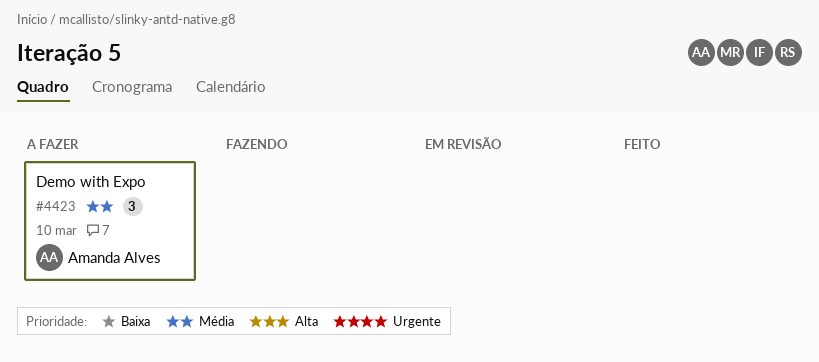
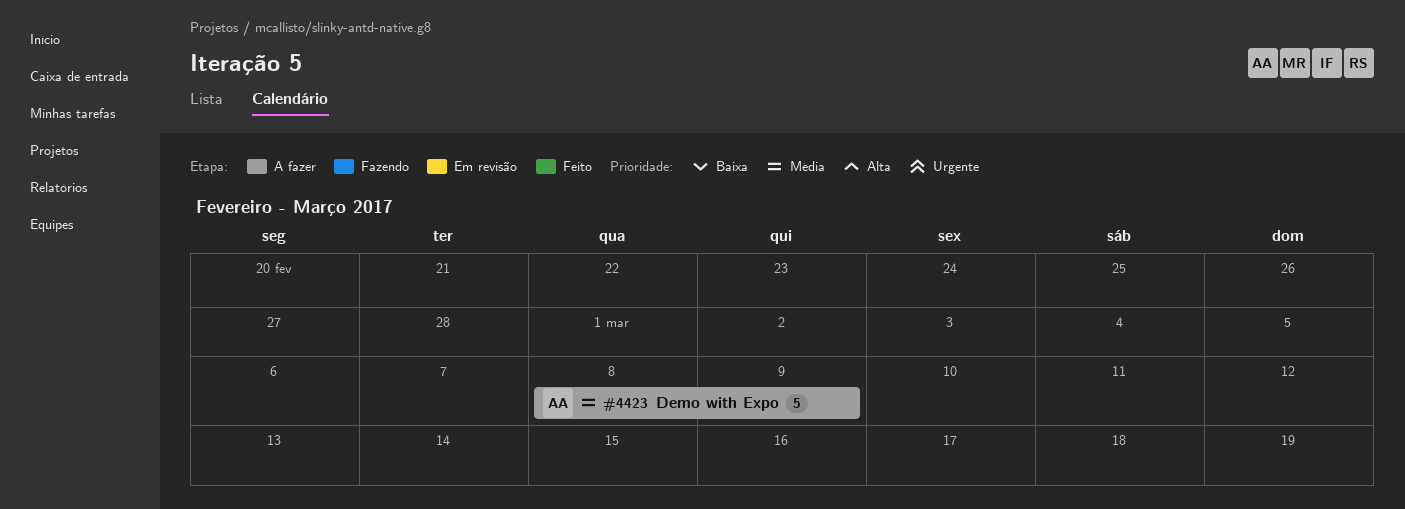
#4423, estimate: 3 -> 5
#4423, due: Mar 10 -> Mar 9

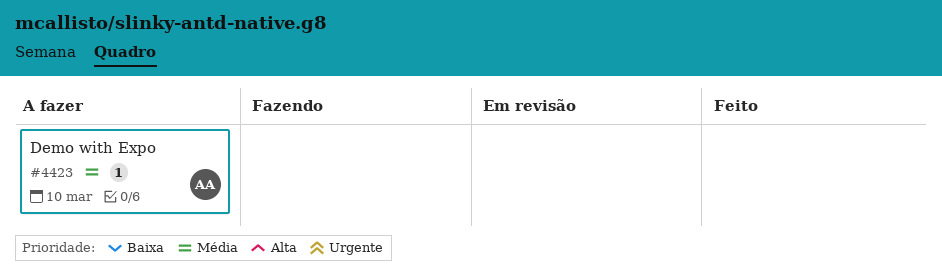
#4423, estimate: 5 -> 1
#4423, due: Mar 9 -> Mar 10

